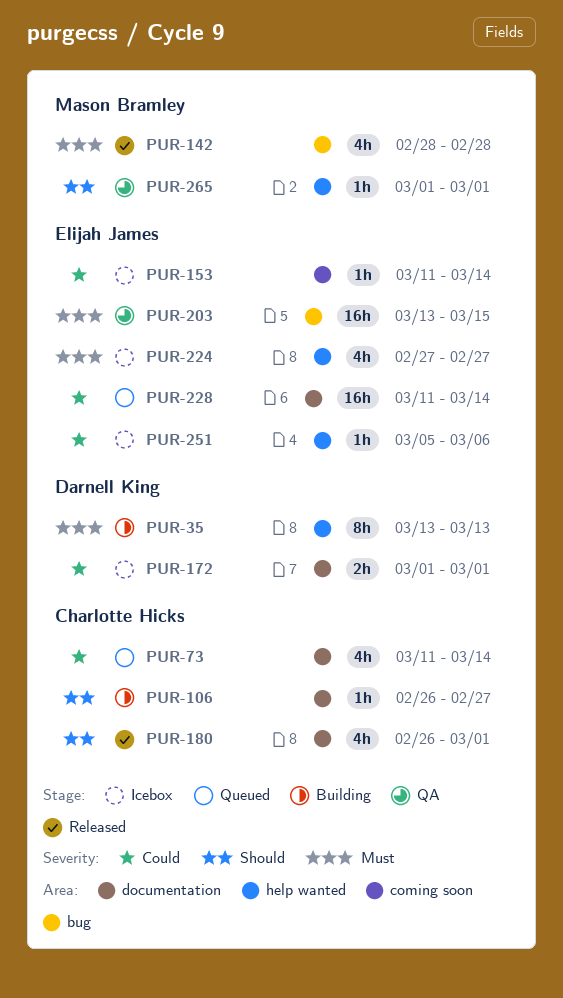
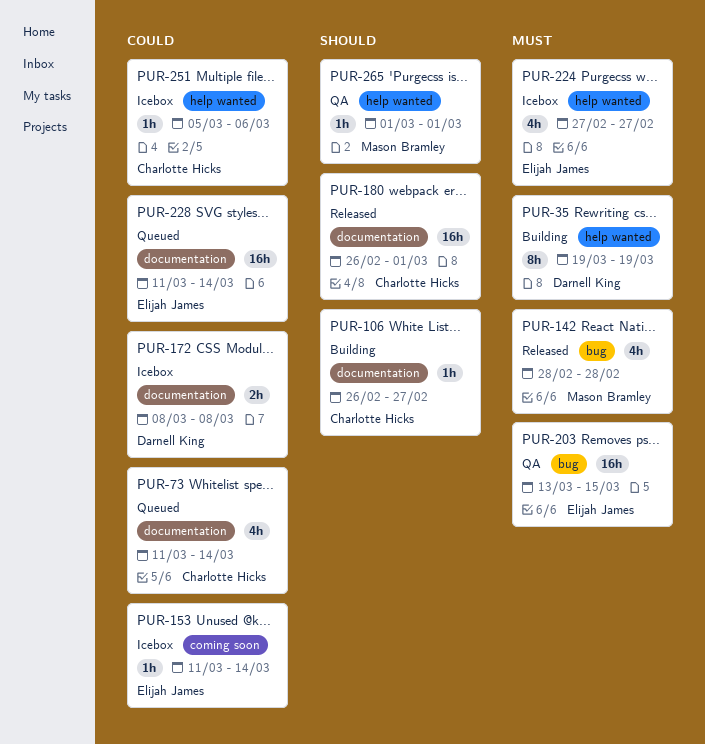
PUR-35, start: Mar 13 -> Mar 19
PUR-35, due: Mar 13 -> Mar 19
PUR-172, start: Mar 1 -> Mar 8
PUR-172, due: Mar 1 -> Mar 8
PUR-180, estimate: 4h -> 16h
PUR-251, owner: Elijah James -> Charlotte Hicks

